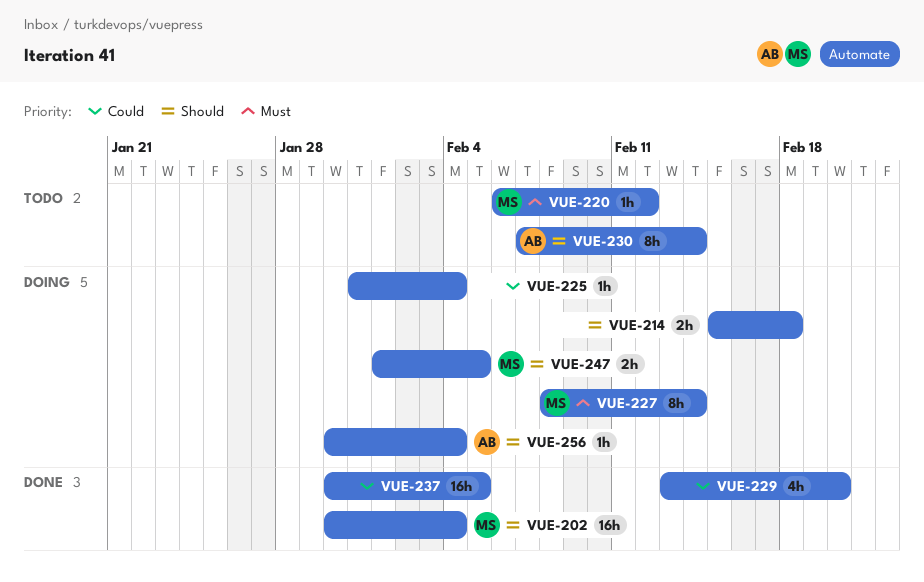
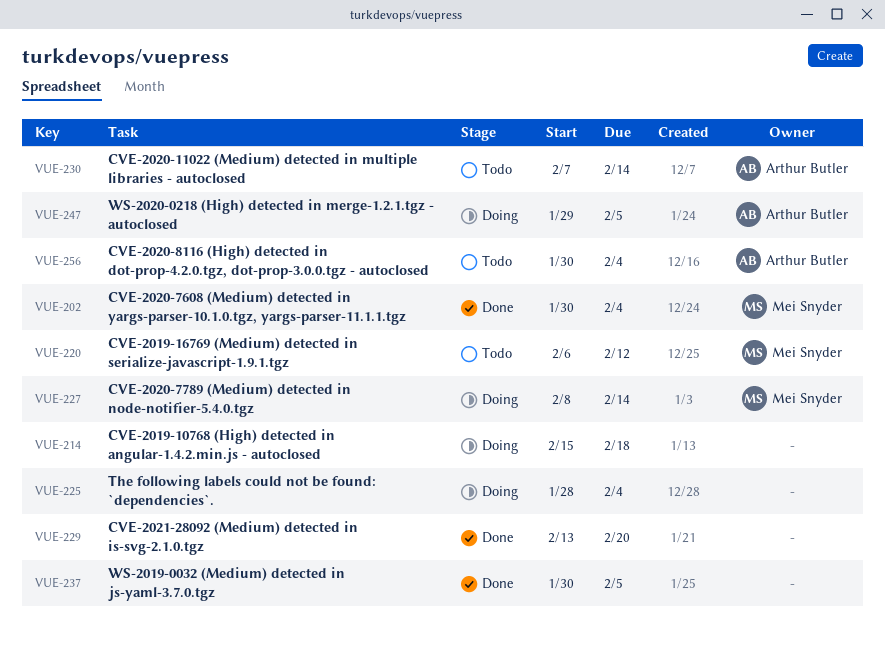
VUE-225, start: Jan 31 -> Jan 28
VUE-247, owner: Mei Snyder -> Arthur Butler
VUE-247, start: Feb 1 -> Jan 29
VUE-256, status: Doing -> Todo

